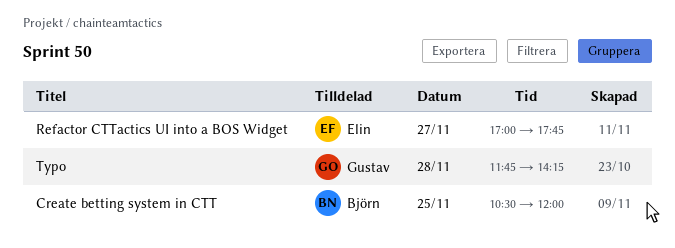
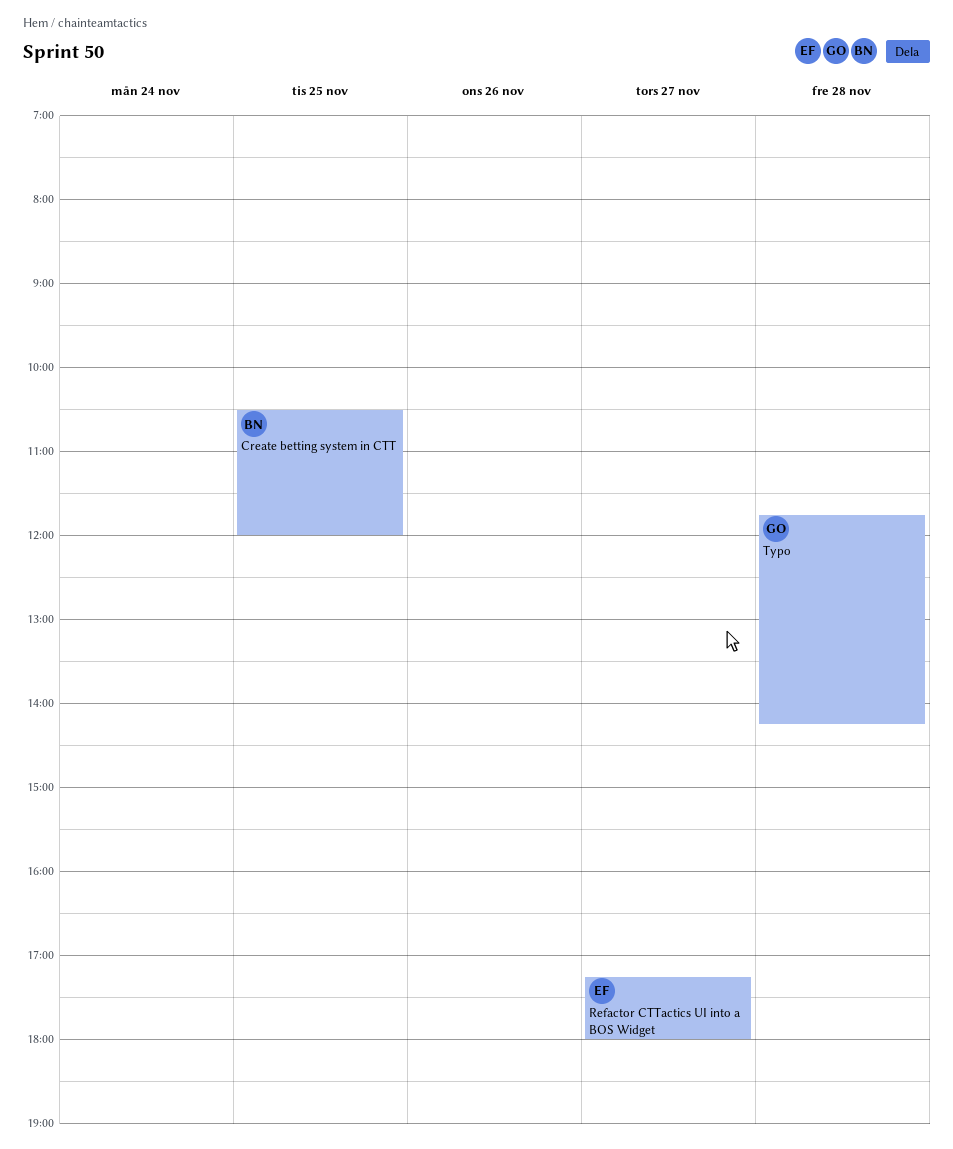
Refactor CTTactics UI into a BOS Widget, begins: 17:00 -> 17:15
Refactor CTTactics UI into a BOS Widget, ends: 17:45 -> 18:00

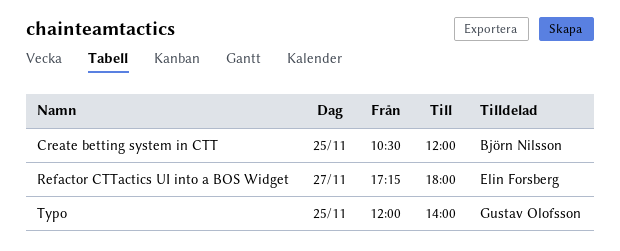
Typo, day: Nov 28 -> Nov 25
Typo, begins: 11:45 -> 12:00
Typo, ends: 14:15 -> 14:00

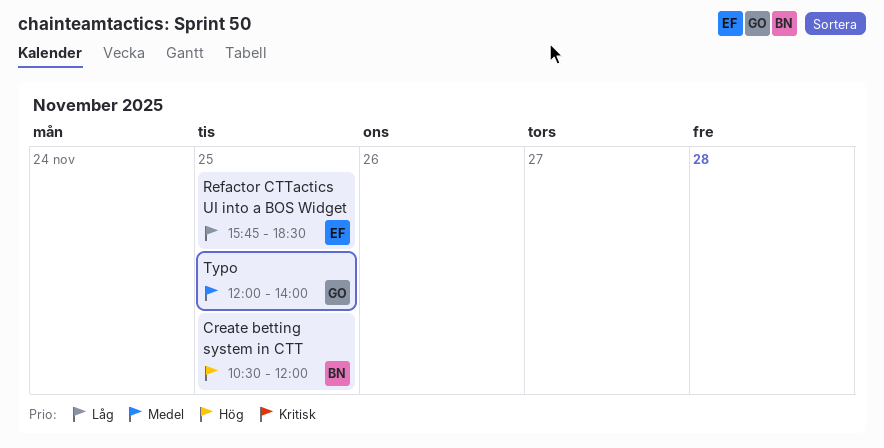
Refactor CTTactics UI into a BOS Widget, day: Nov 27 -> Nov 25
Refactor CTTactics UI into a BOS Widget, begins: 17:15 -> 15:45
Refactor CTTactics UI into a BOS Widget, ends: 18:00 -> 18:30

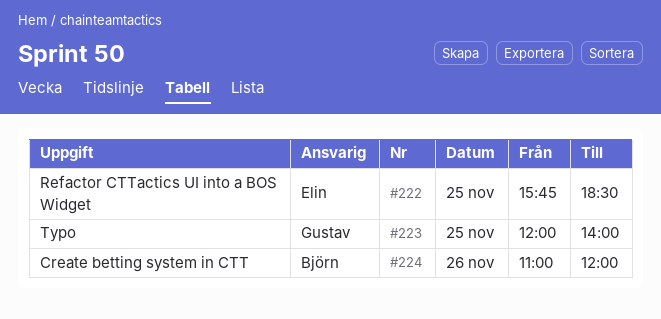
Create betting system in CTT, day: Nov 25 -> Nov 26
Create betting system in CTT, begins: 10:30 -> 11:00

